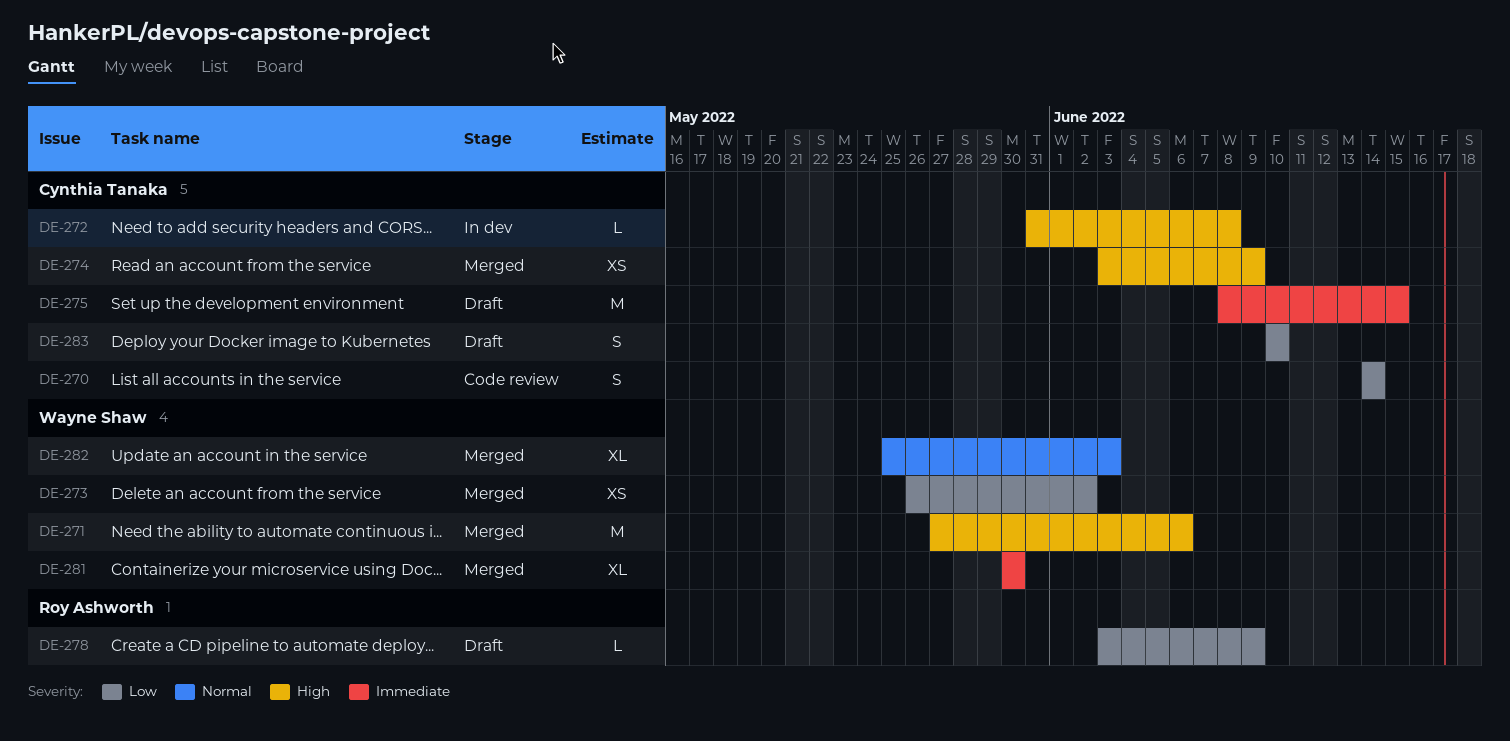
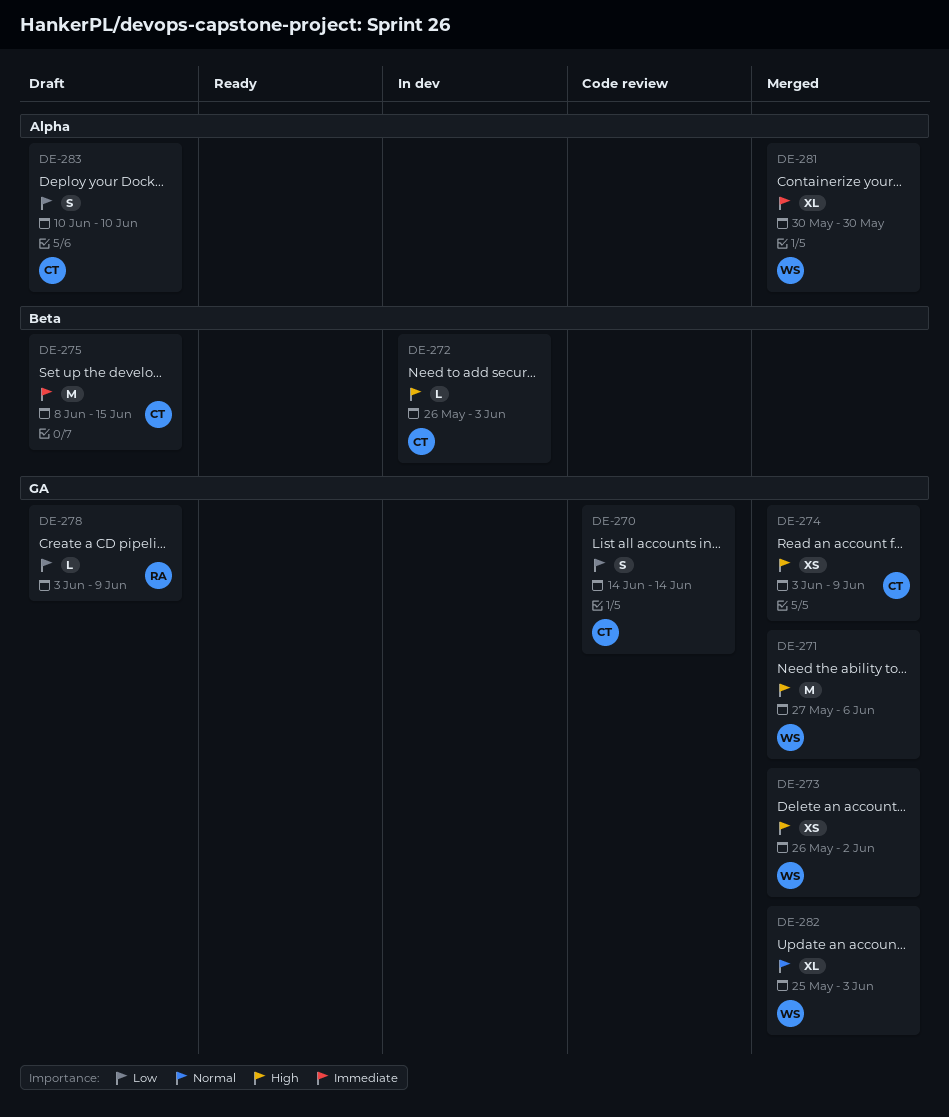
DE-272, start: May 31 -> May 26
DE-272, due: Jun 8 -> Jun 3
DE-273, priority: Low -> High

